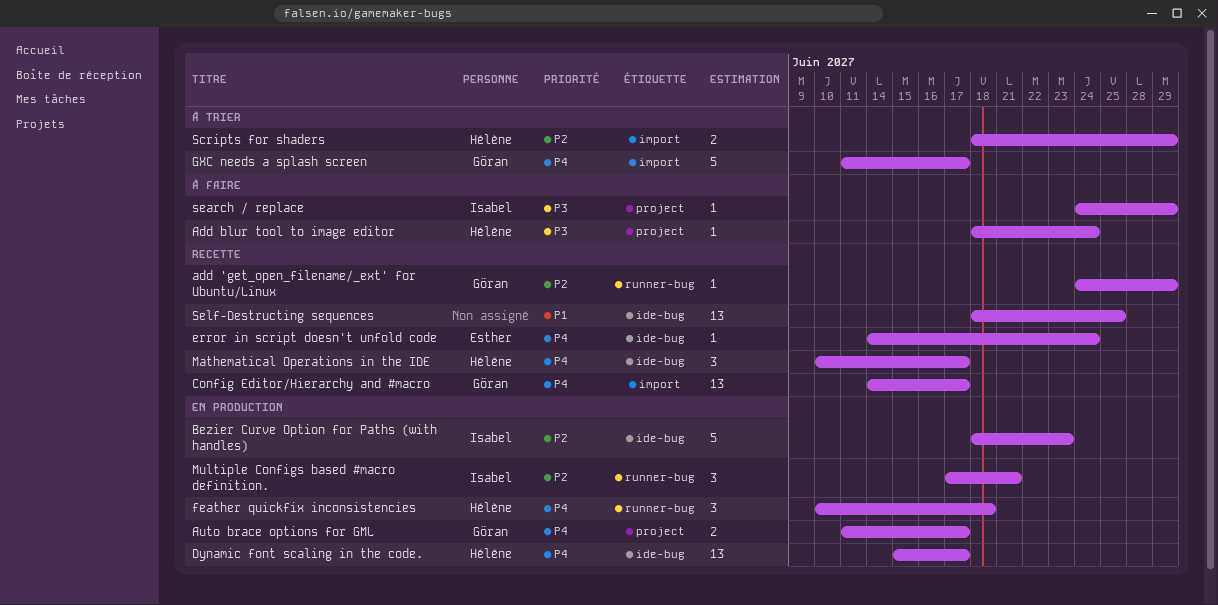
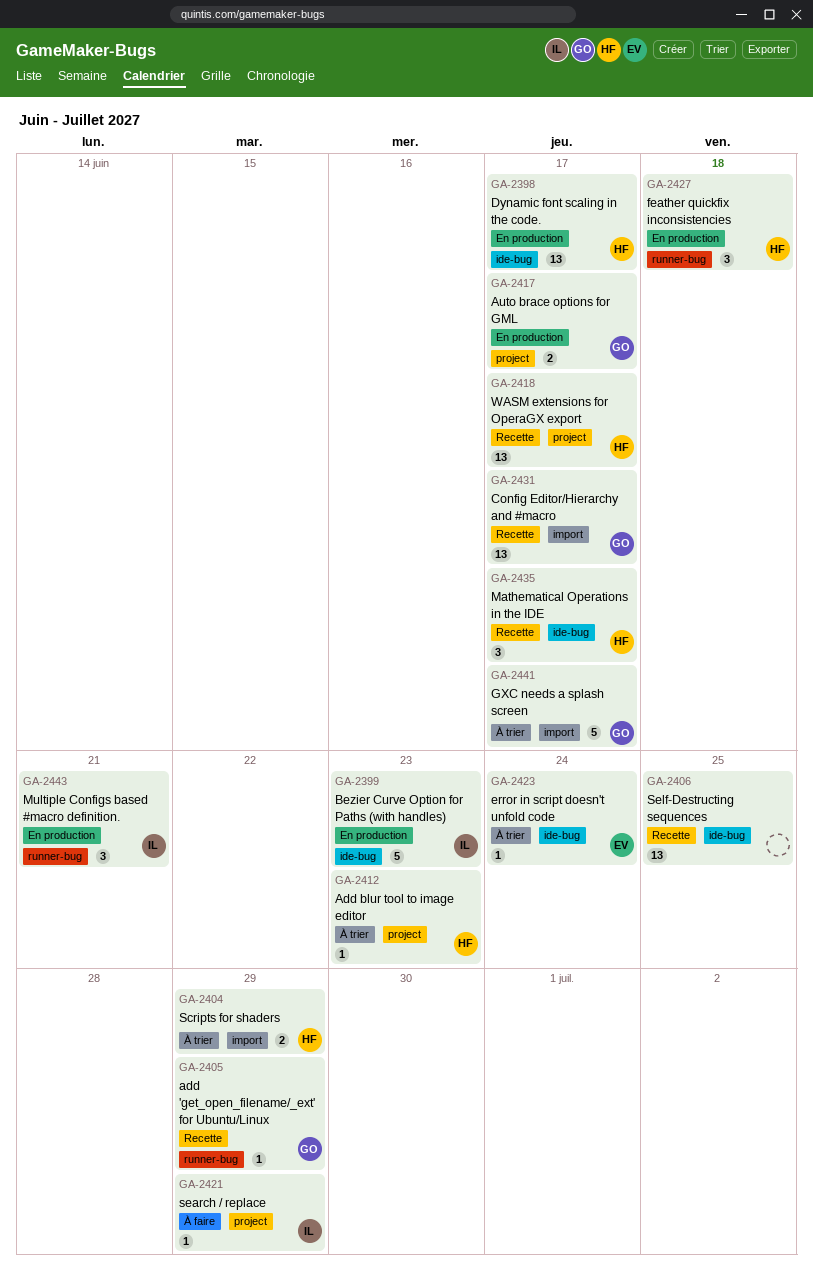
Add blur tool to image editor, status: À faire -> À trier
Add blur tool to image editor, due: Jun 24 -> Jun 23
error in script doesn't unfold code, status: Recette -> À trier
WASM extensions for OperaGX export: none -> present

